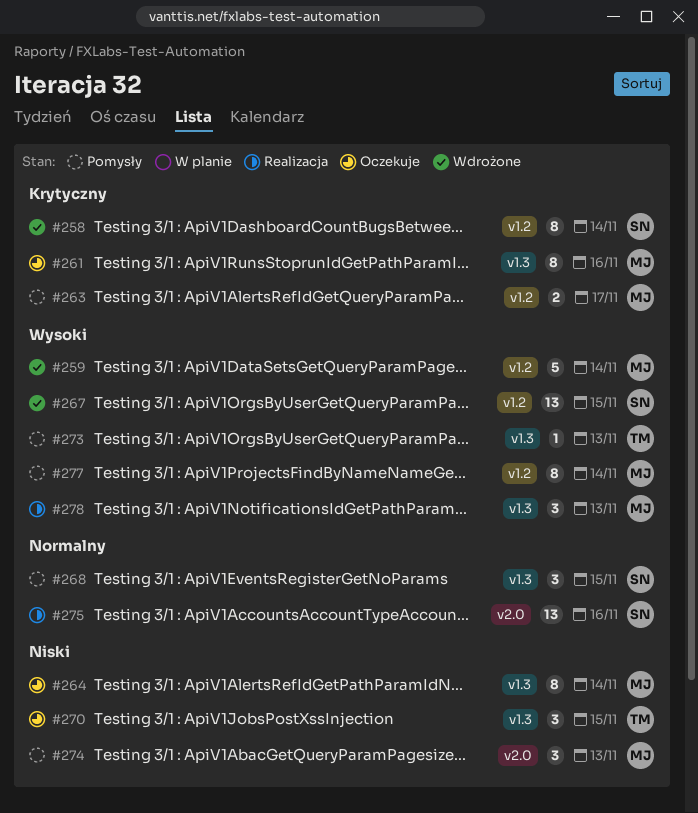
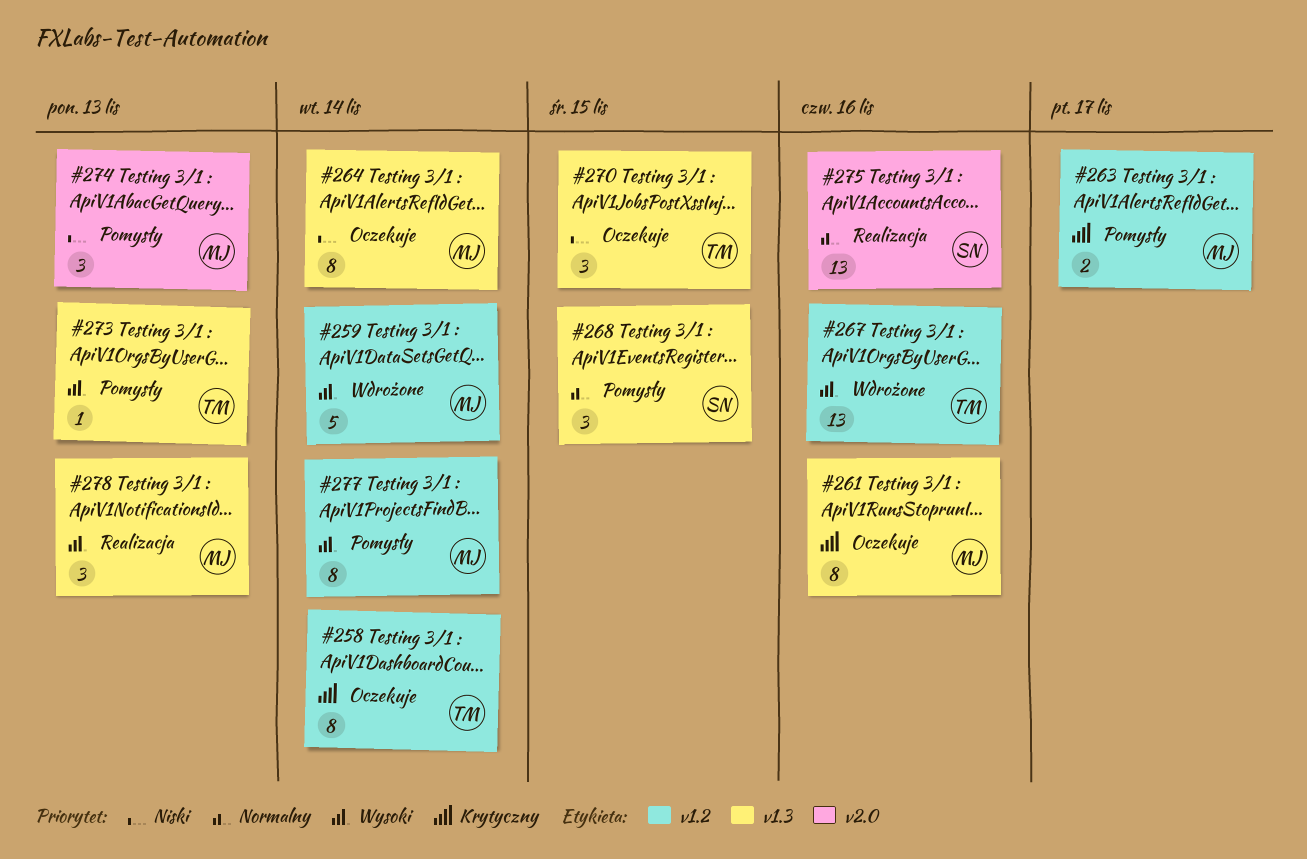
#258, status: Wdrożone -> Oczekuje
#258, owner: SN -> TM
#267, owner: SN -> TM
#267, due: Nov 15 -> Nov 16

